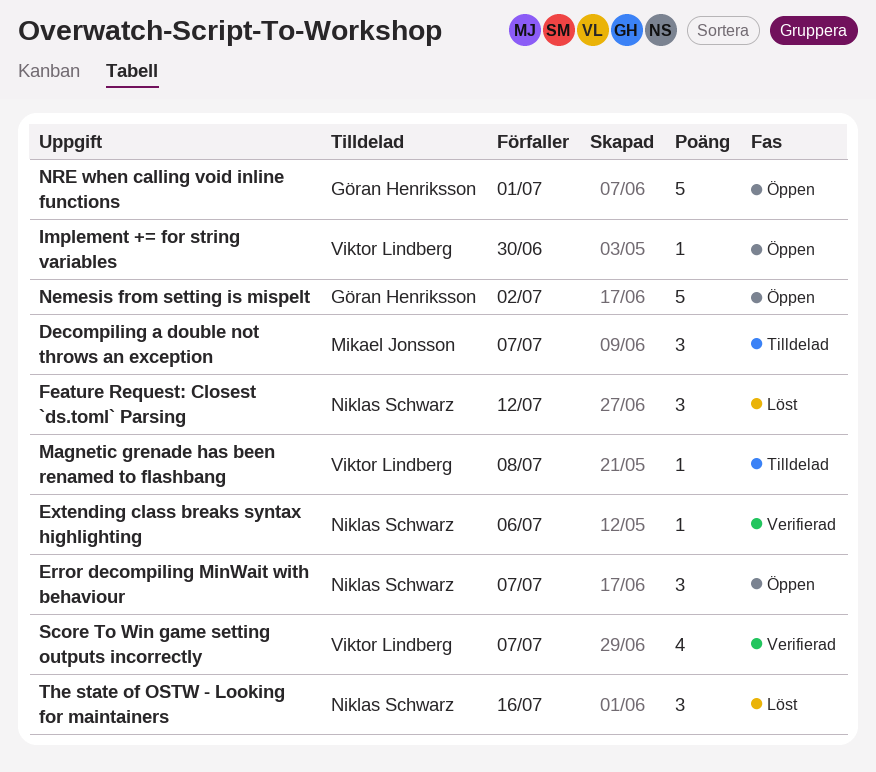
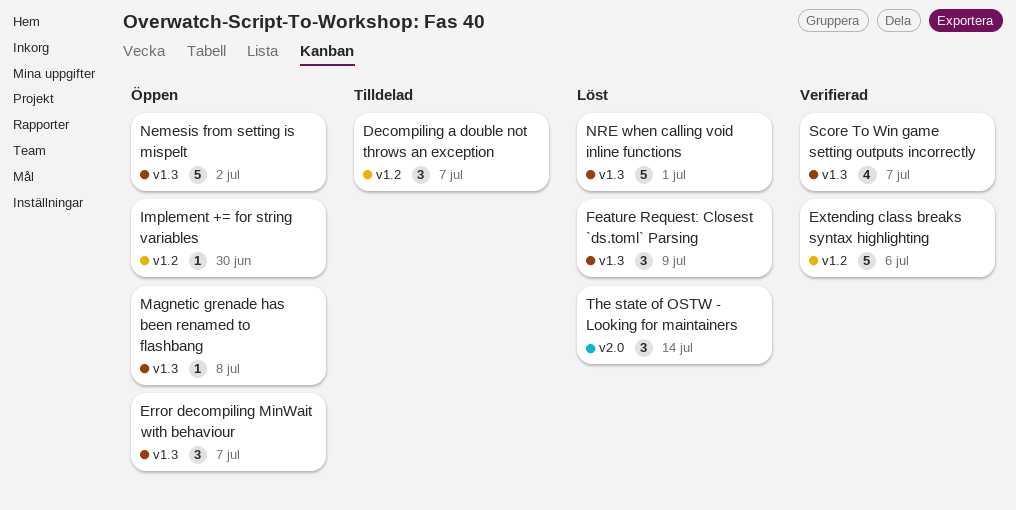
Extending class breaks syntax highlighting, estimate: 1 -> 5
Feature Request: Closest `ds.toml` Parsing, due: Jul 12 -> Jul 9
Magnetic grenade has been renamed to flashbang, status: Tilldelad -> Öppen
NRE when calling void inline functions, status: Öppen -> Löst
The state of OSTW - Looking for maintainers, due: Jul 16 -> Jul 14

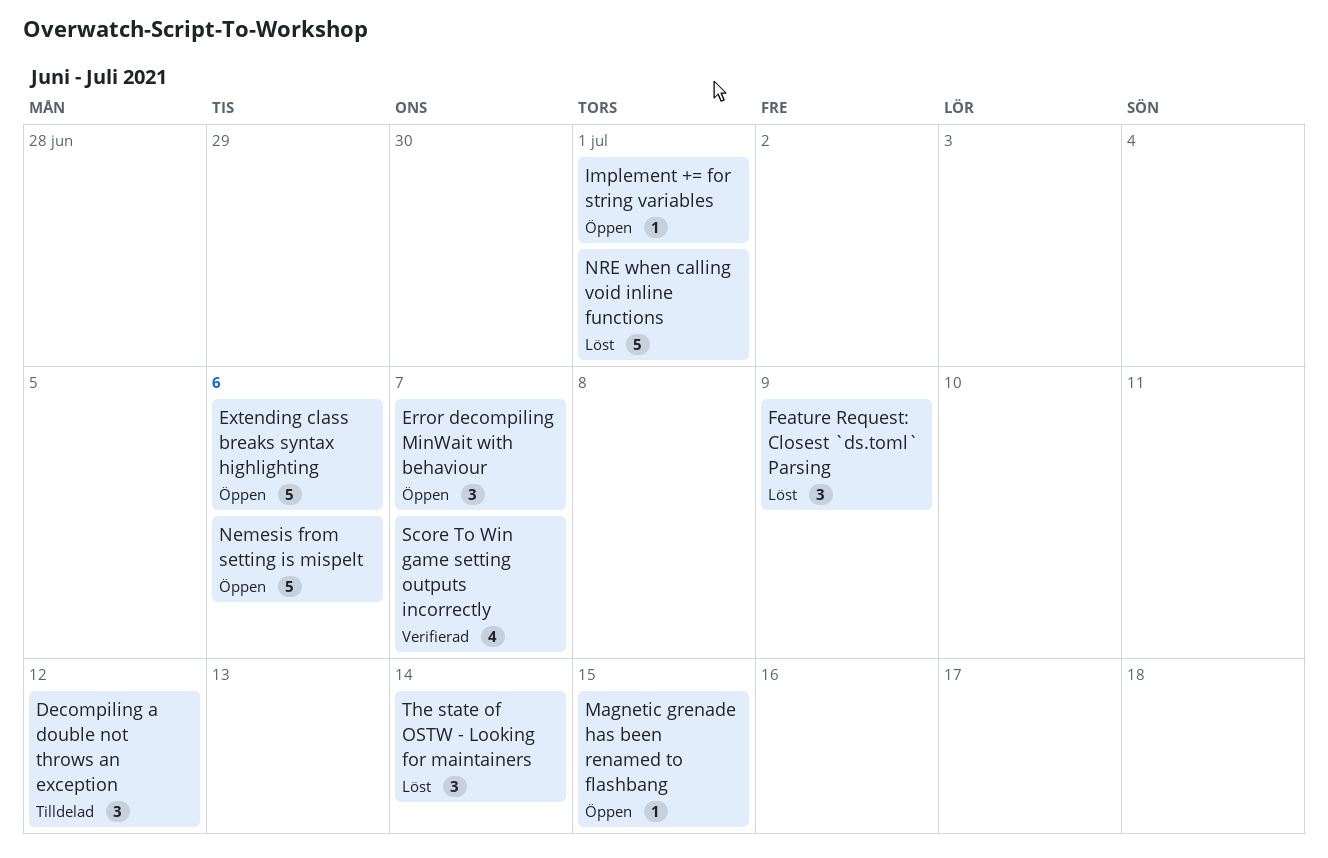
Decompiling a double not throws an exception, due: Jul 7 -> Jul 12
Extending class breaks syntax highlighting, status: Verifierad -> Öppen
Implement += for string variables, due: Jun 30 -> Jul 1
Magnetic grenade has been renamed to flashbang, due: Jul 8 -> Jul 15
Nemesis from setting is mispelt, due: Jul 2 -> Jul 6

